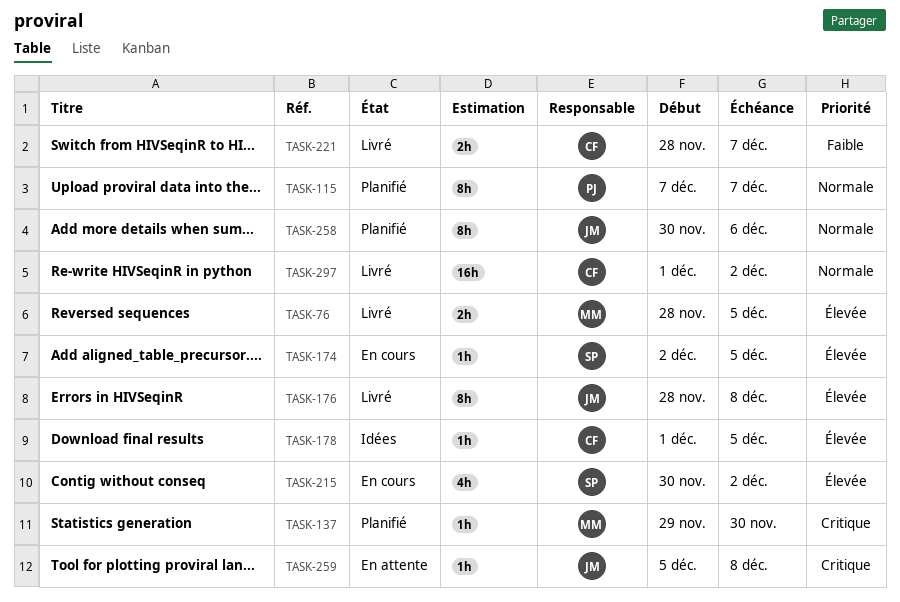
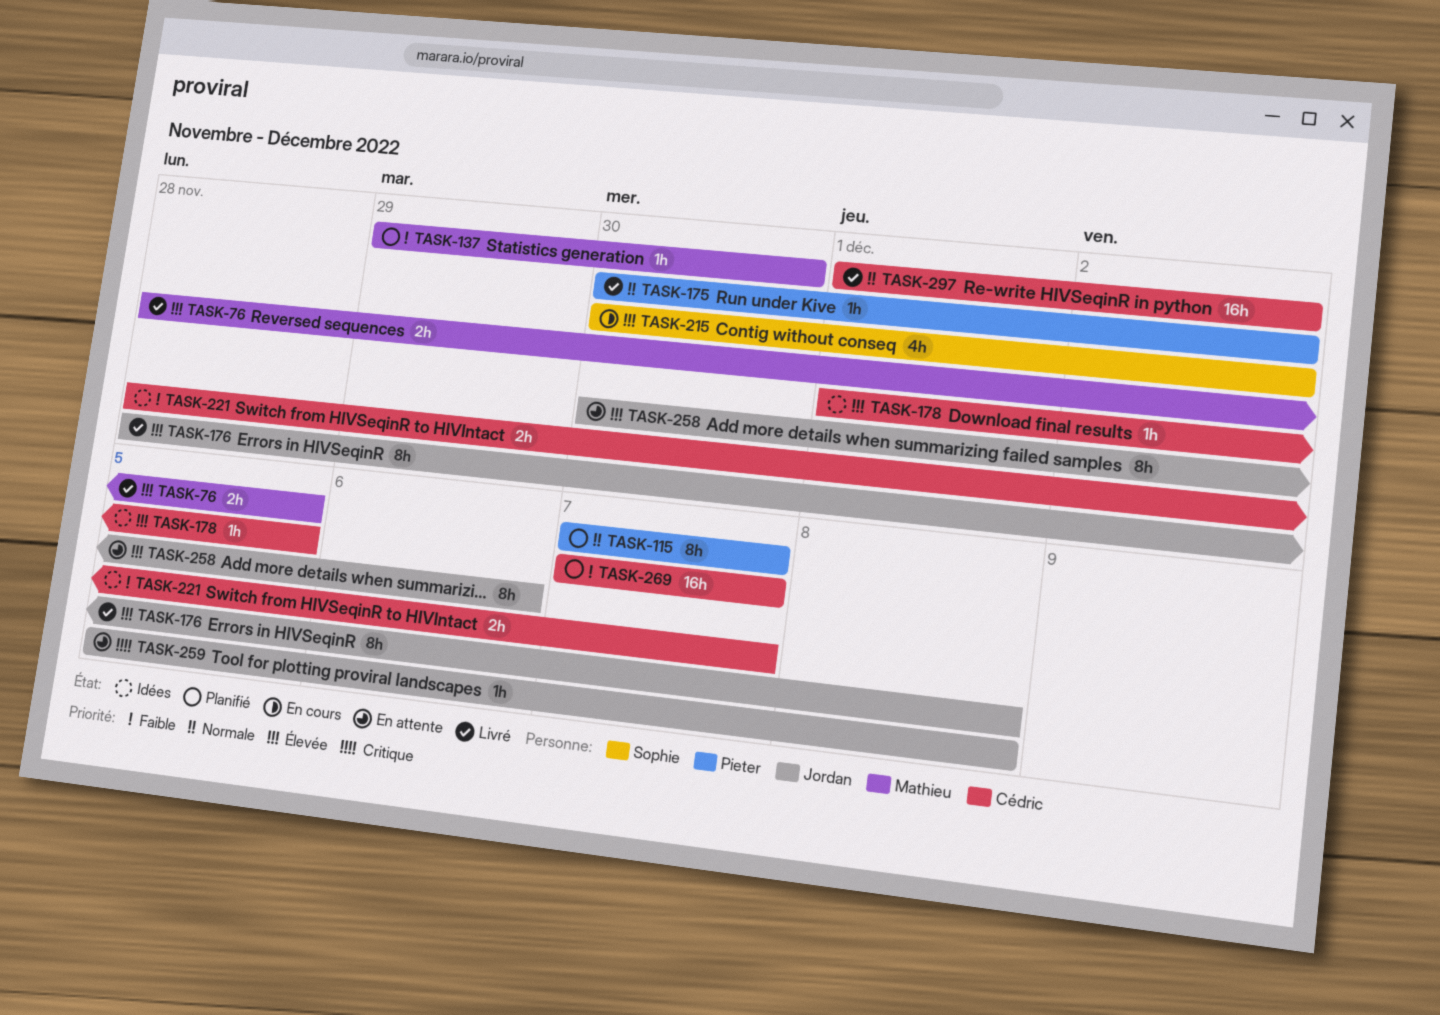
TASK-137, priority: Critique -> Faible
TASK-174: present -> none
TASK-175: none -> present
TASK-221, status: Livré -> Idées
TASK-258, status: Planifié -> En attente
TASK-258, priority: Normale -> Élevée
TASK-269: none -> present

